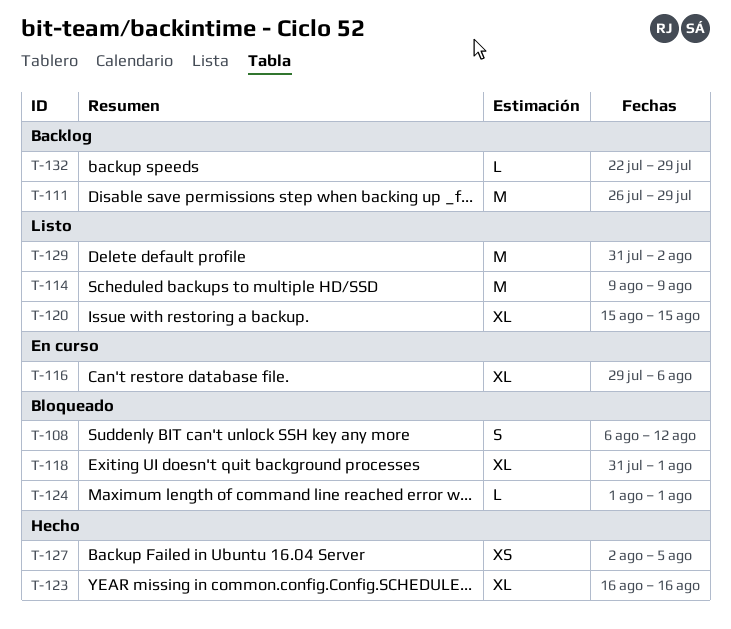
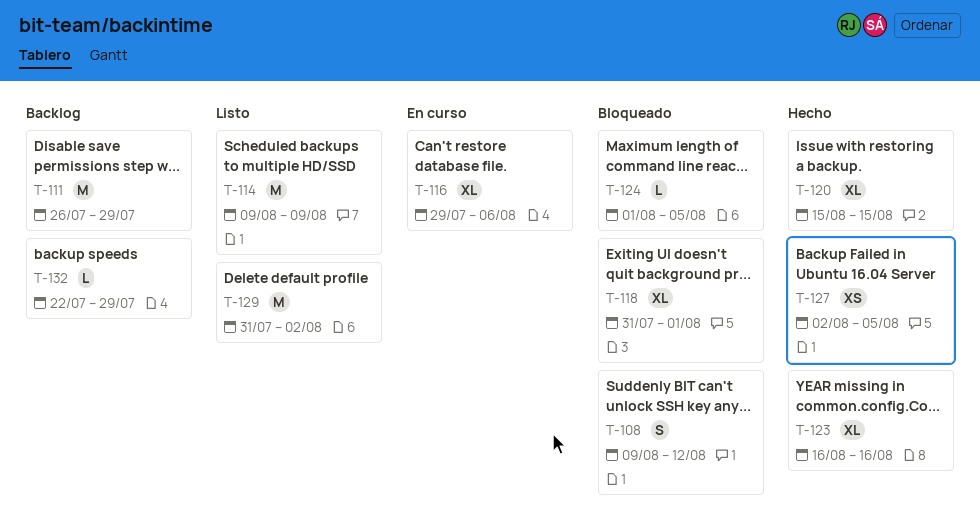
T-108, start: Aug 6 -> Aug 9
T-120, status: Listo -> Hecho
T-124, due: Aug 1 -> Aug 5

